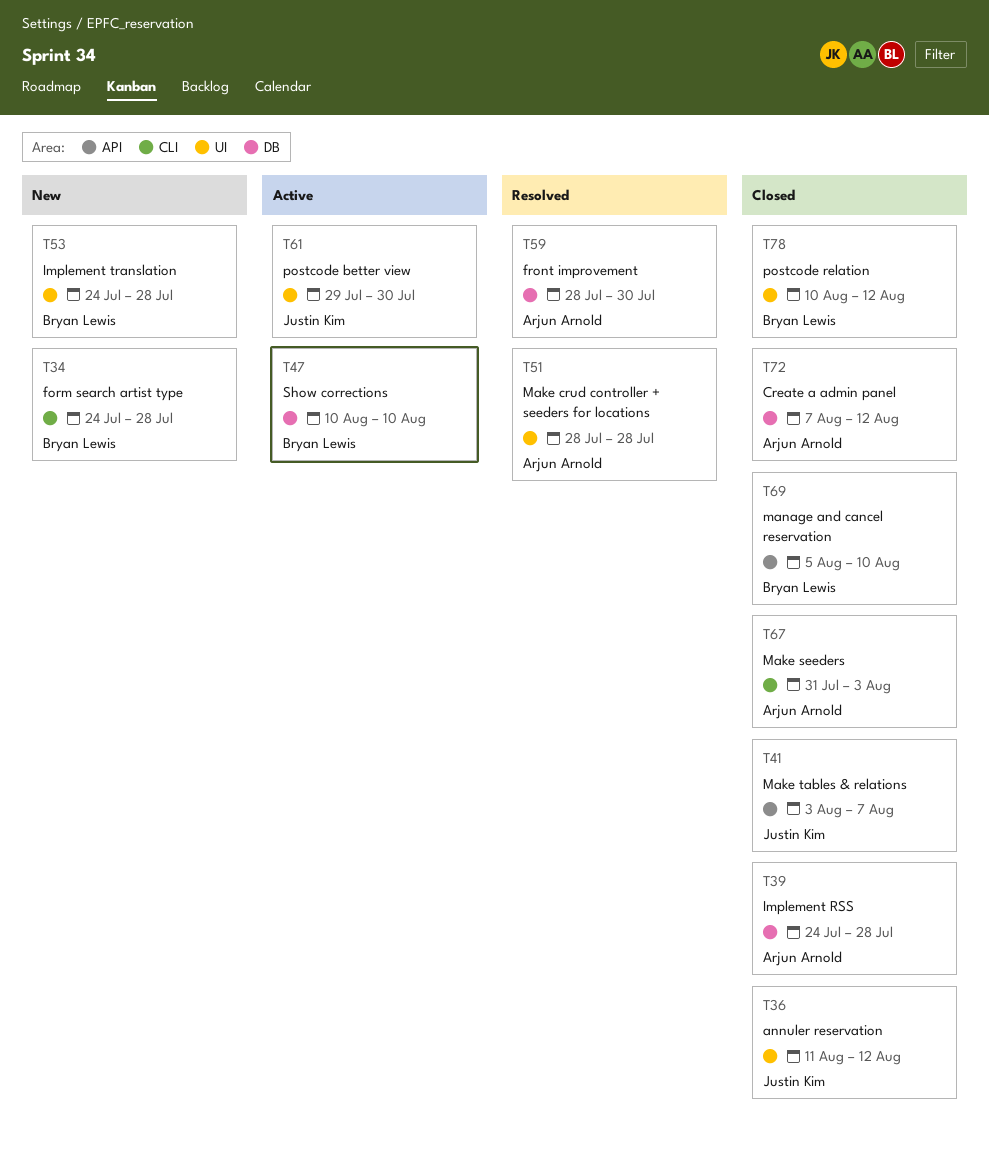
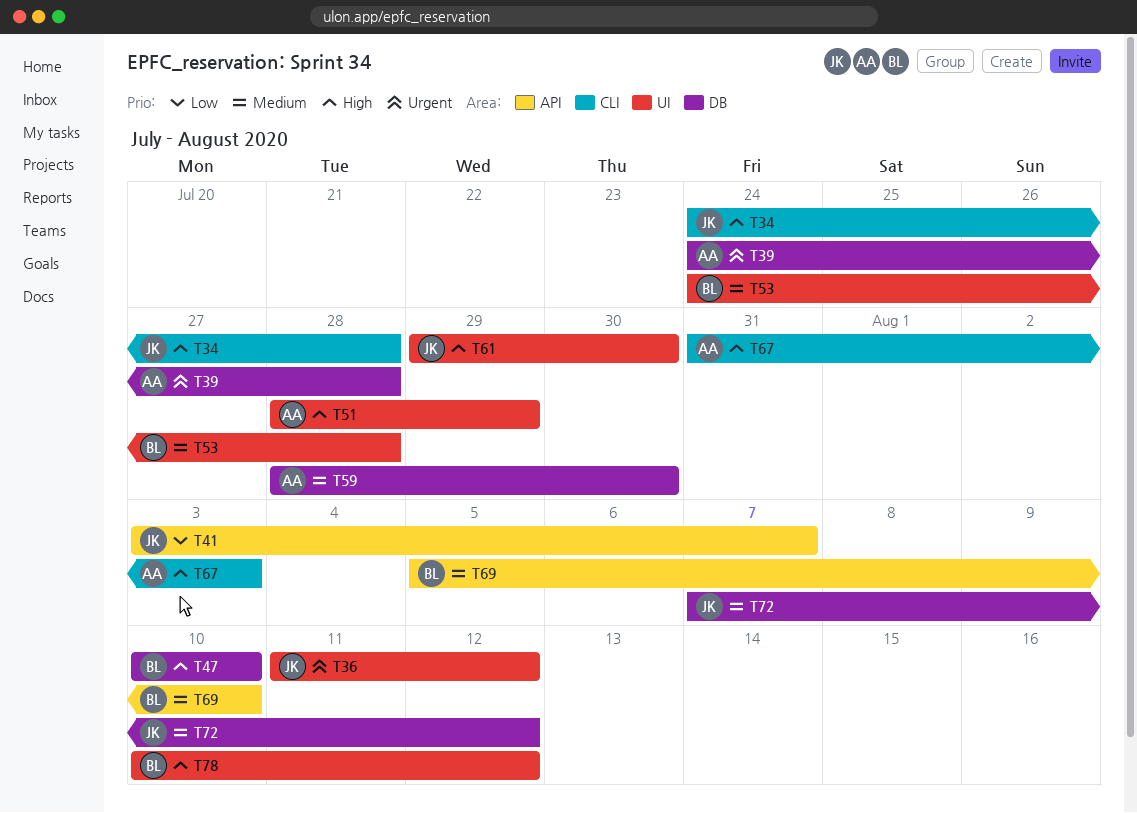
T34, owner: Bryan Lewis -> Justin Kim
T51, due: Jul 28 -> Jul 29
T72, owner: Arjun Arnold -> Justin Kim

